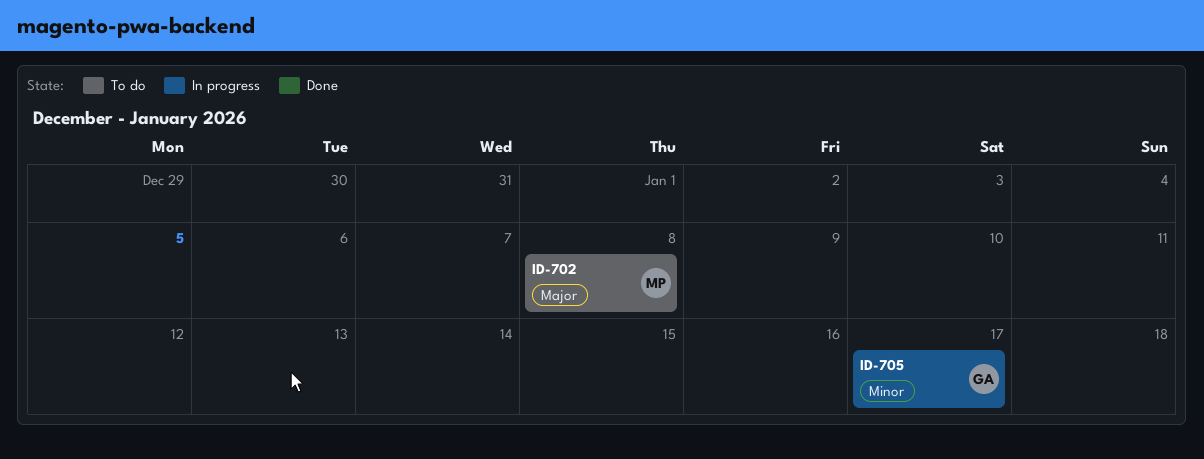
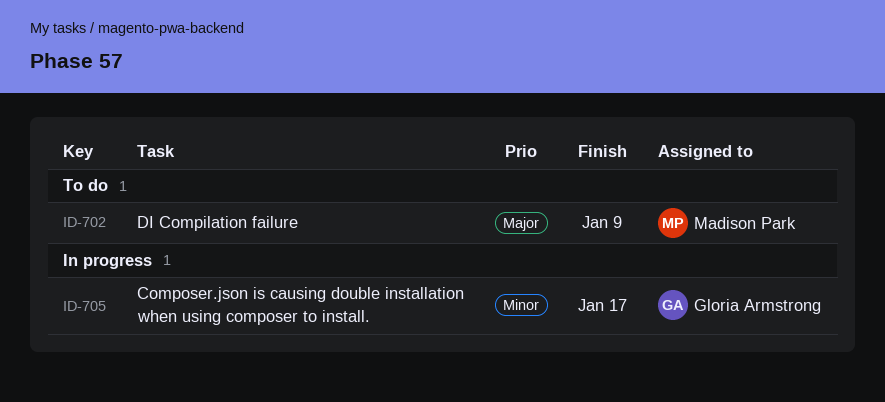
ID-702, due: Jan 8 -> Jan 9

